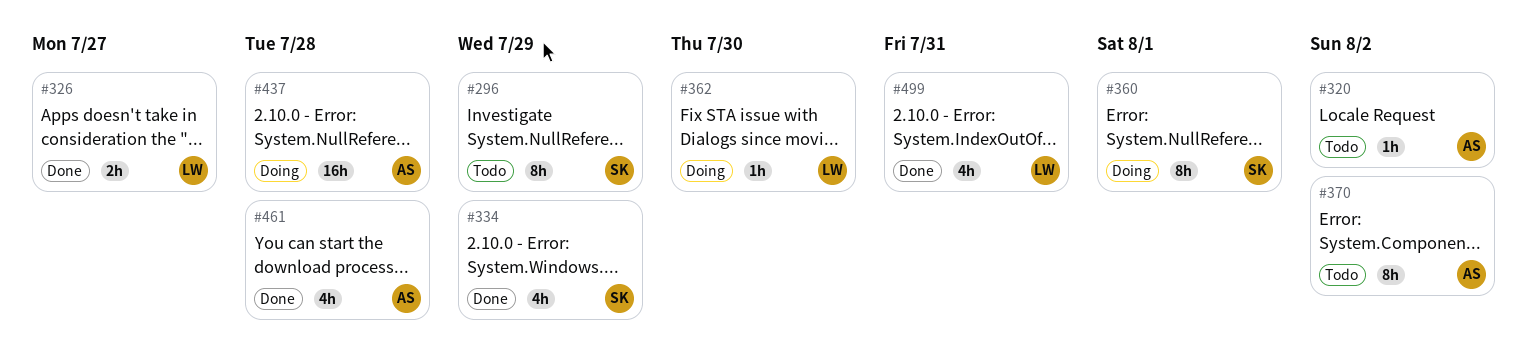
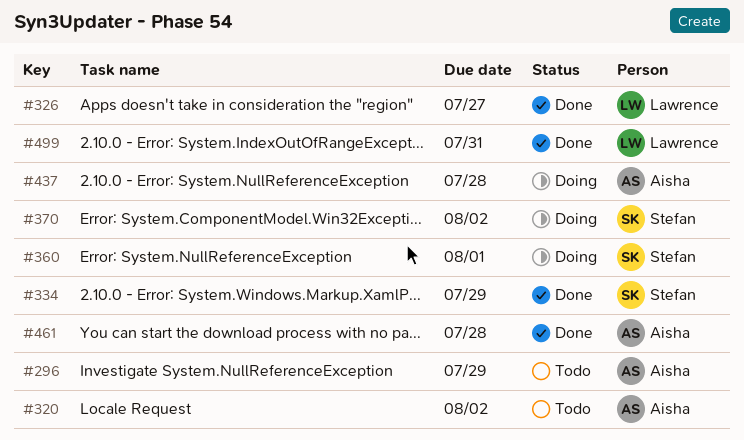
#296, owner: Stefan -> Aisha
#362: present -> none
#370, status: Todo -> Doing
#370, owner: Aisha -> Stefan

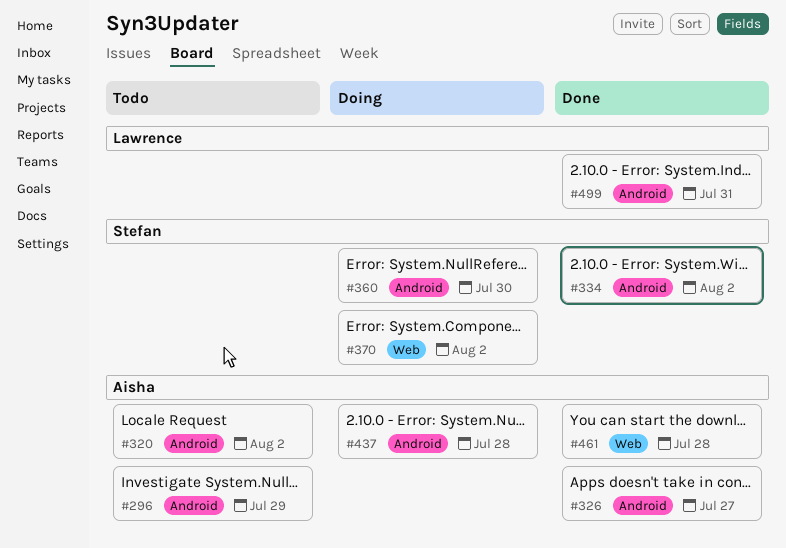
#326, owner: Lawrence -> Aisha
#334, due: Jul 29 -> Aug 2
#360, due: Aug 1 -> Jul 30

